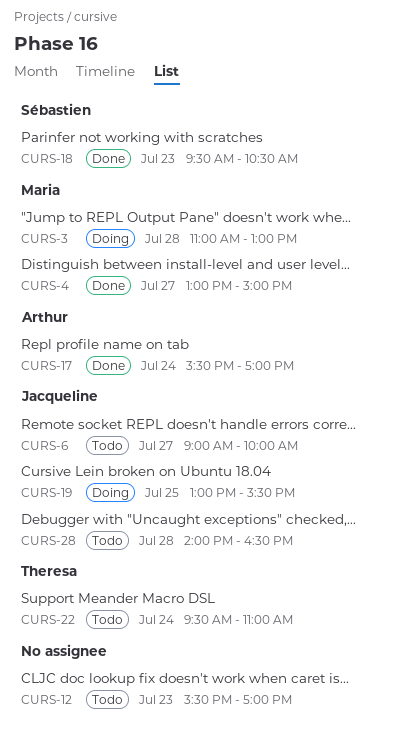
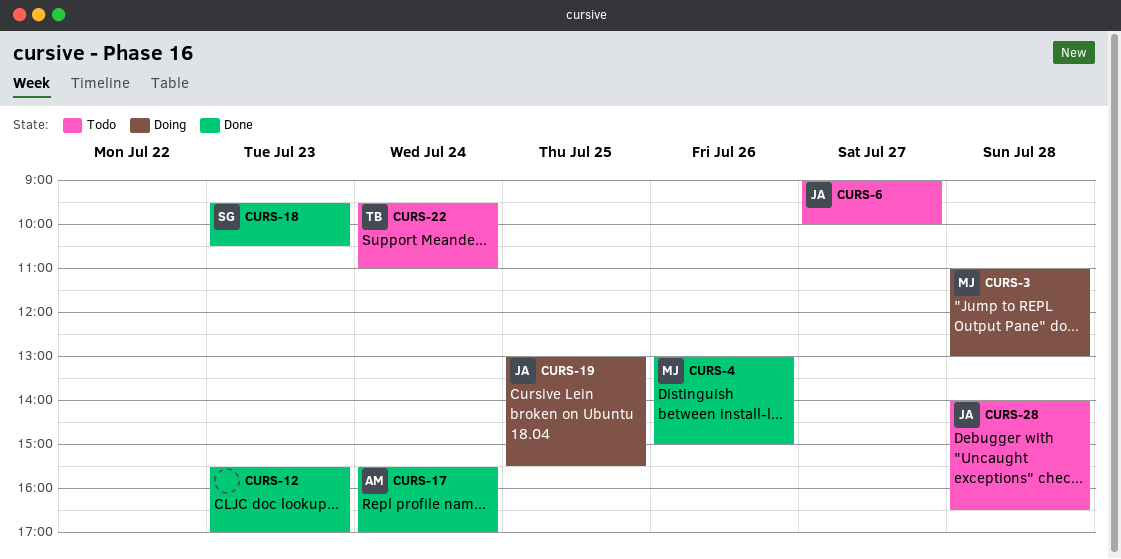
CURS-4, day: Jul 27 -> Jul 26
CURS-12, status: Todo -> Done

